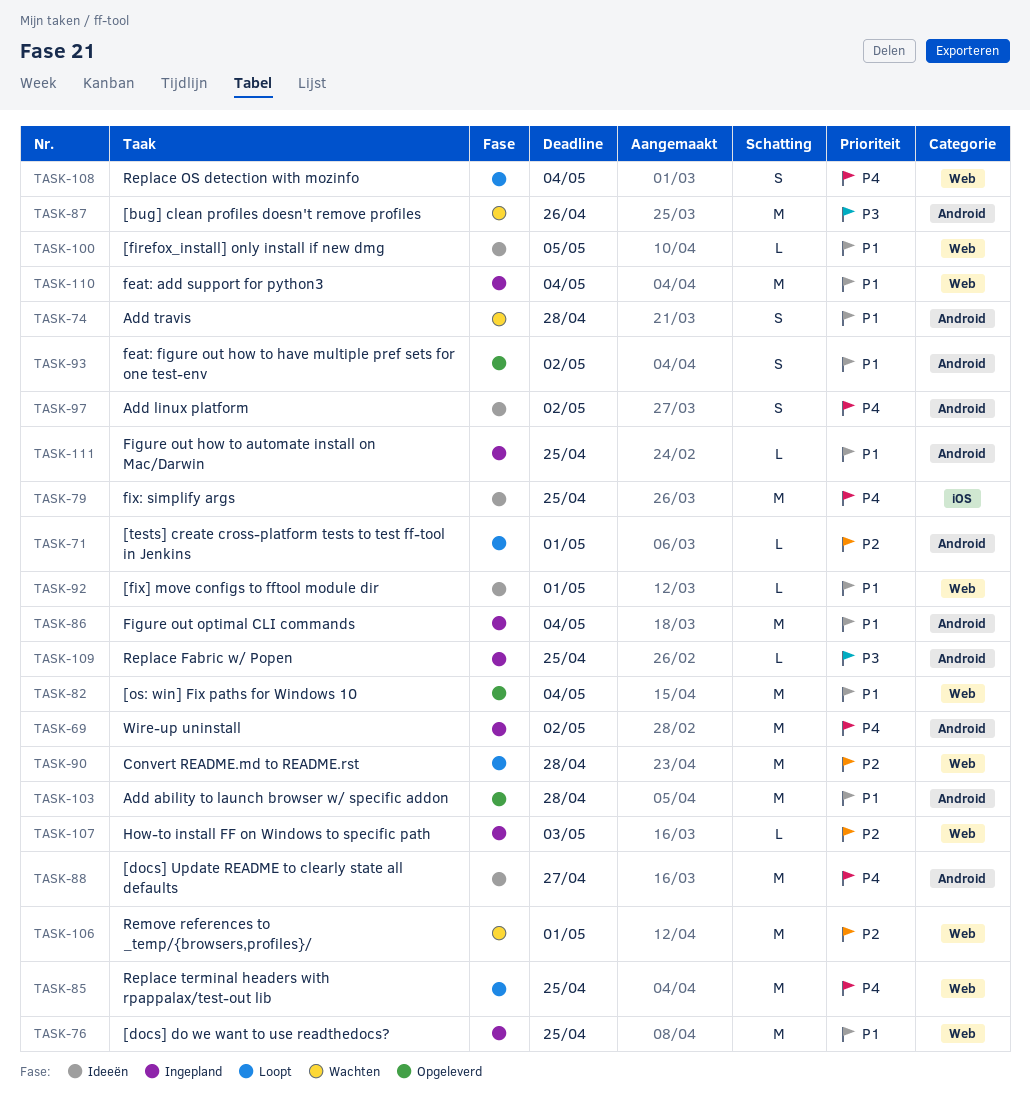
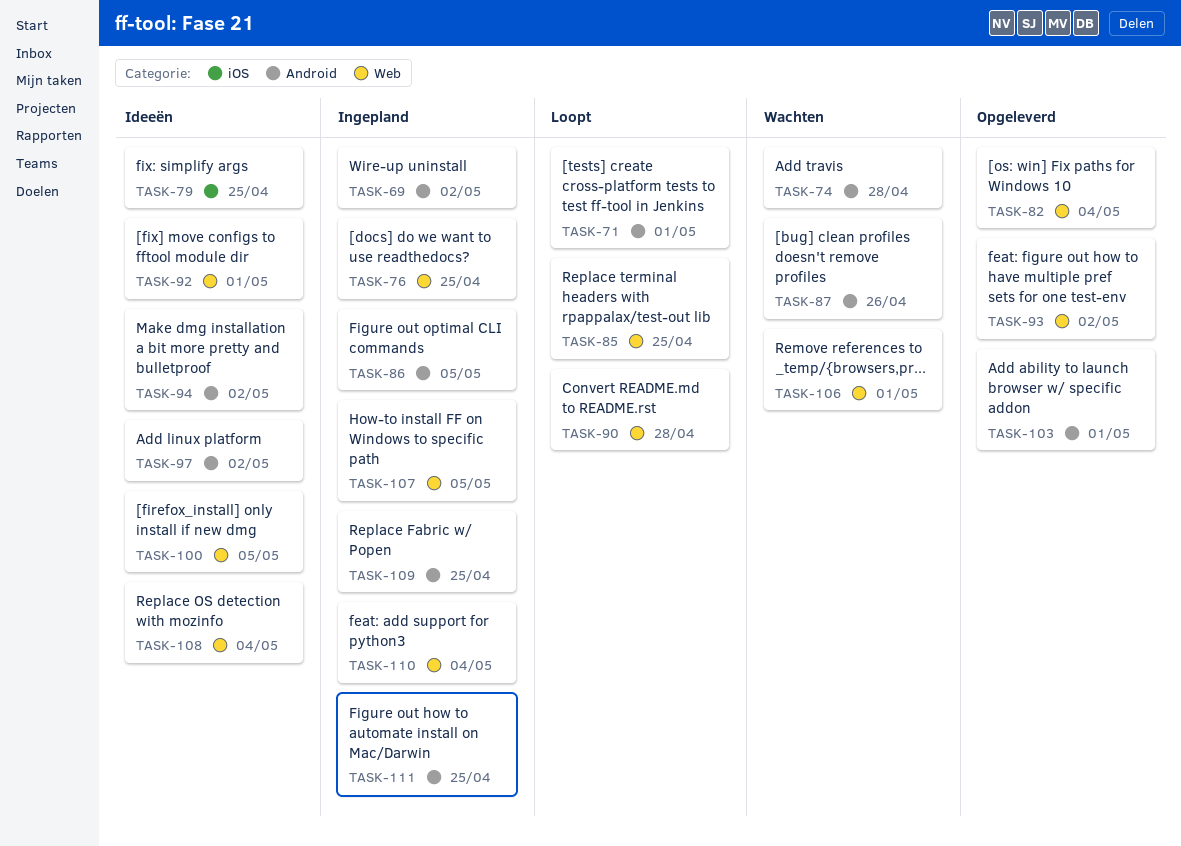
TASK-86, due: May 4 -> May 5
TASK-88: present -> none
TASK-93, label: Android -> Web
TASK-94: none -> present
TASK-103, due: Apr 28 -> May 1
TASK-107, due: May 3 -> May 5
TASK-108, status: Loopt -> Ideeën

